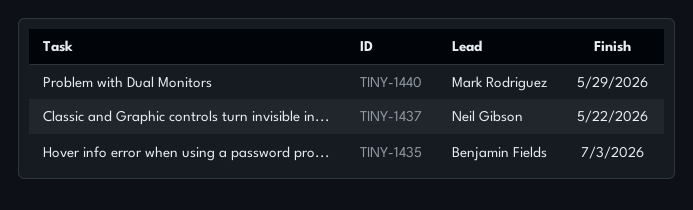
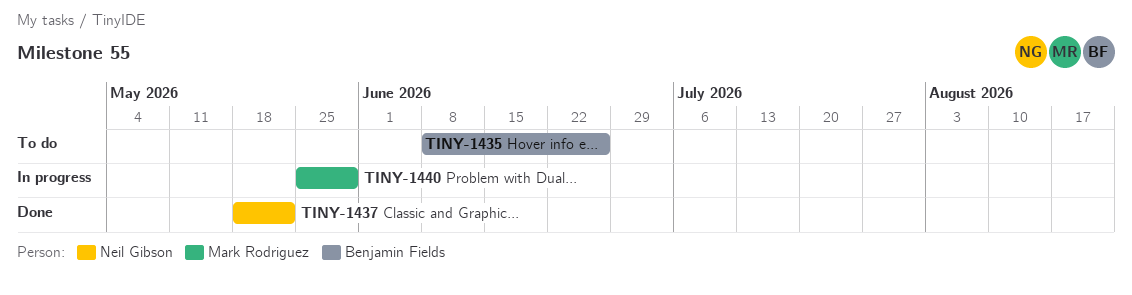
TINY-1435, due: Jul 3 -> Jun 26

